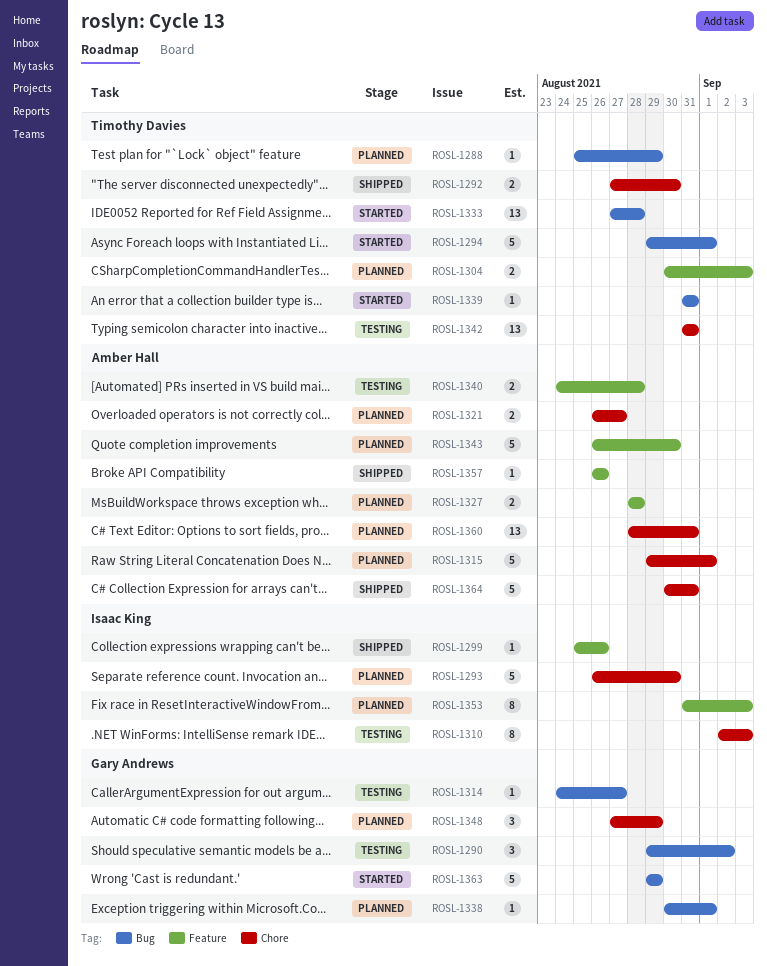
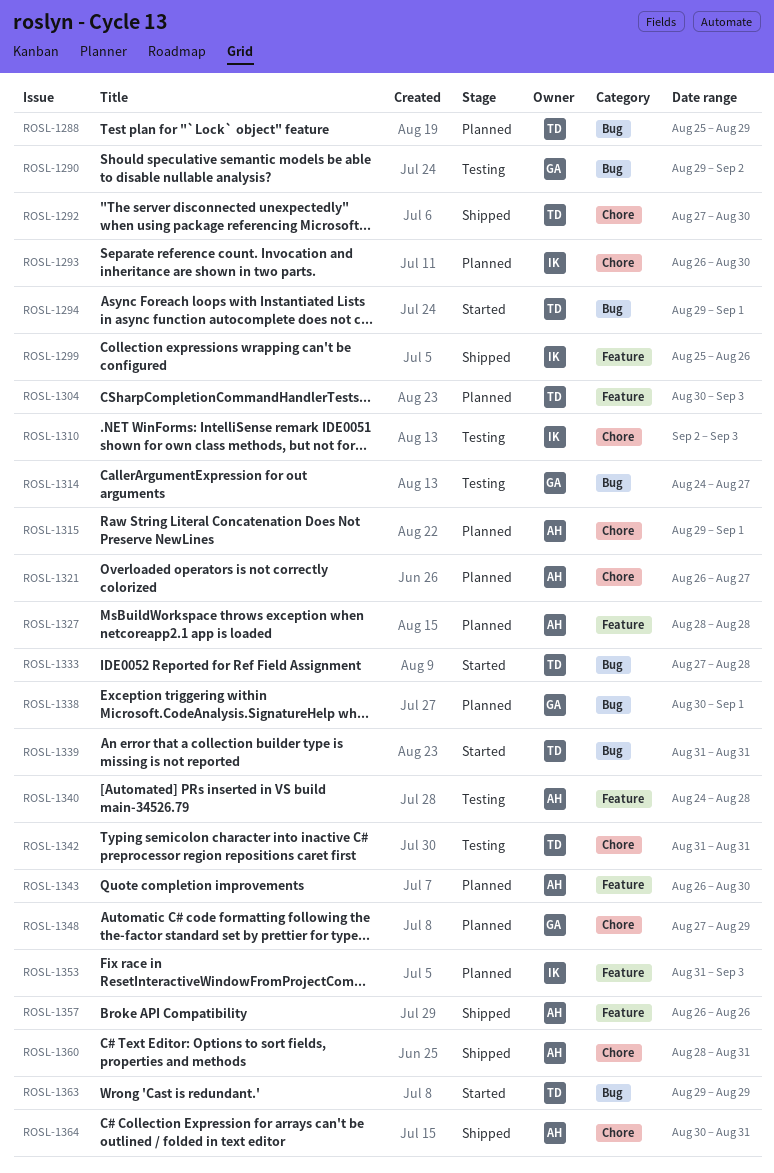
ROSL-1360, status: Planned -> Shipped
ROSL-1363, owner: Gary Andrews -> Timothy Davies

